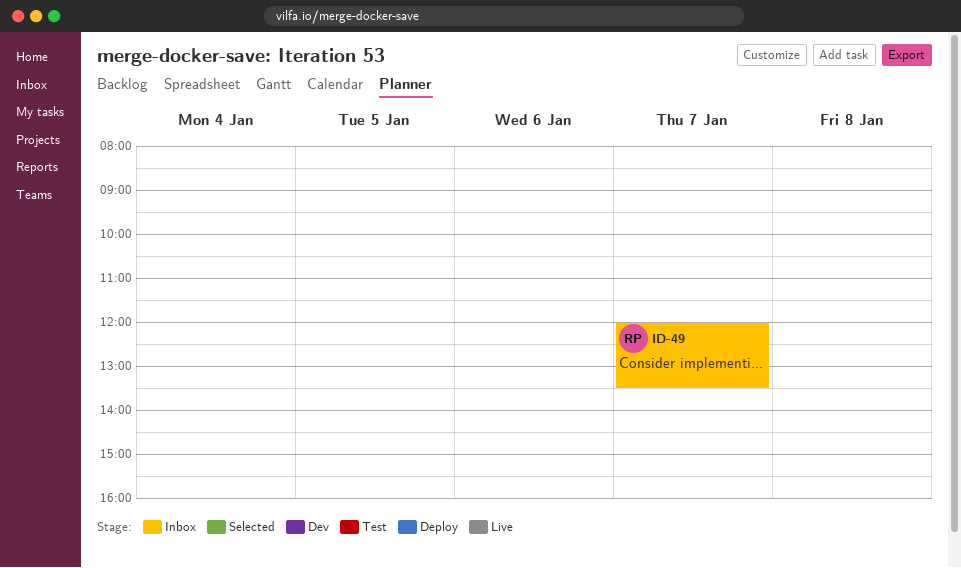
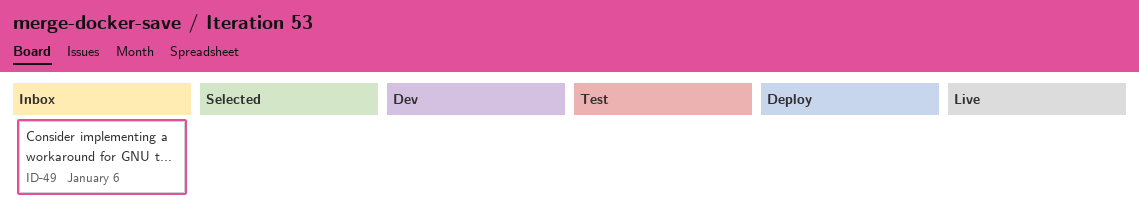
ID-49, day: Jan 7 -> Jan 6

